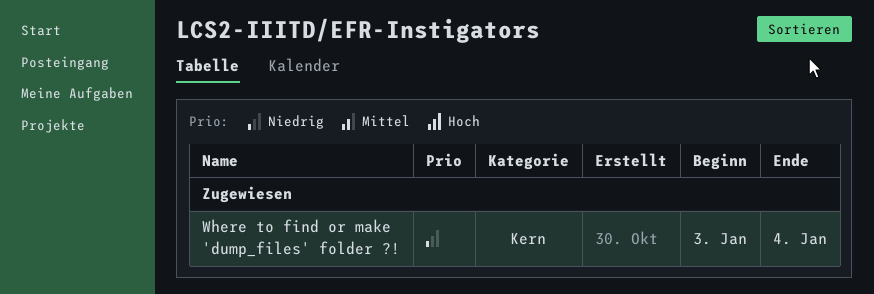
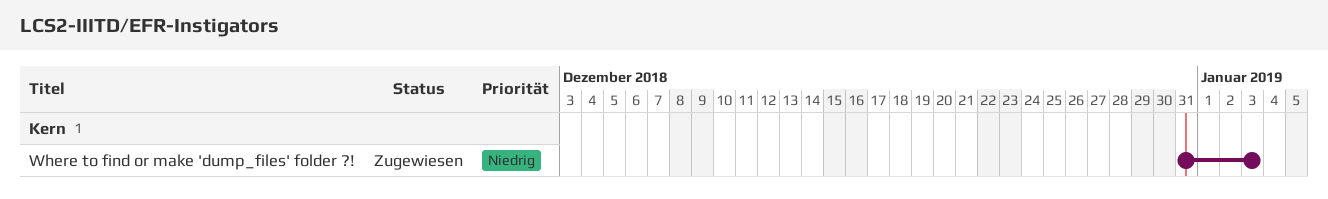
Where to find or make 'dump_files' folder ?!, start: Jan 3 -> Dec 31
Where to find or make 'dump_files' folder ?!, due: Jan 4 -> Jan 3

